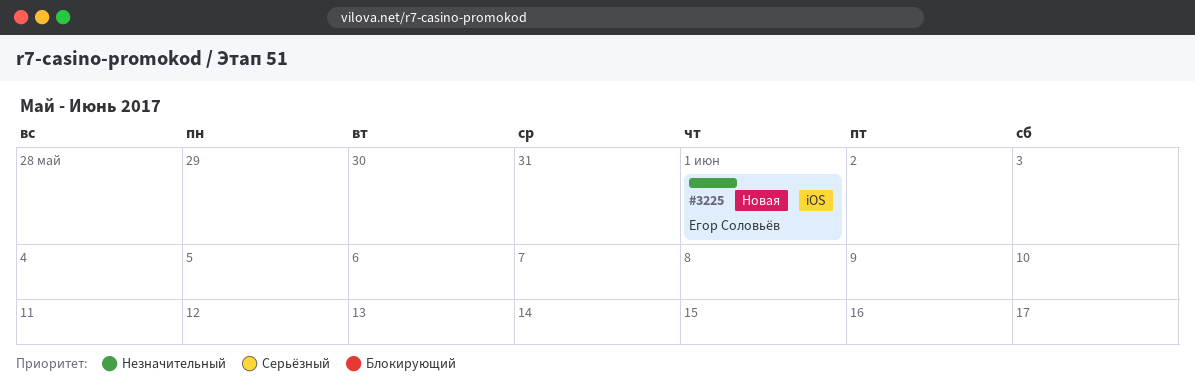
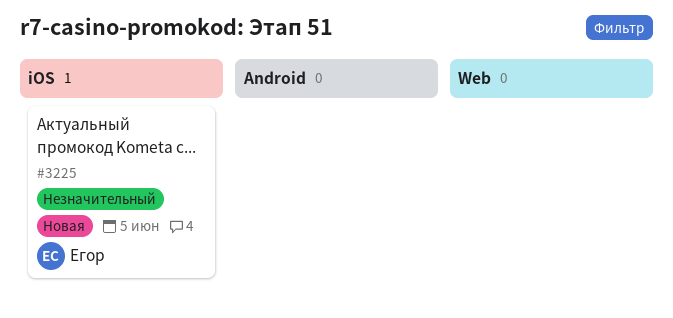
#3225, due: Jun 1 -> Jun 5

